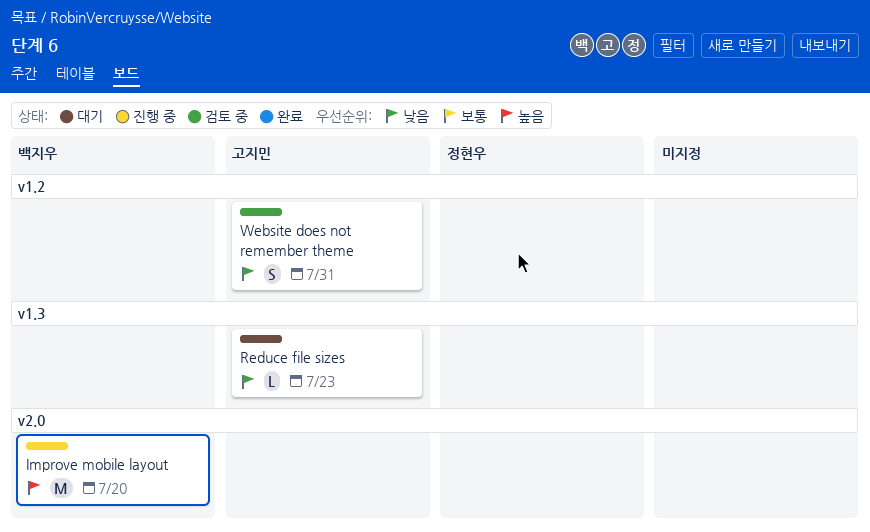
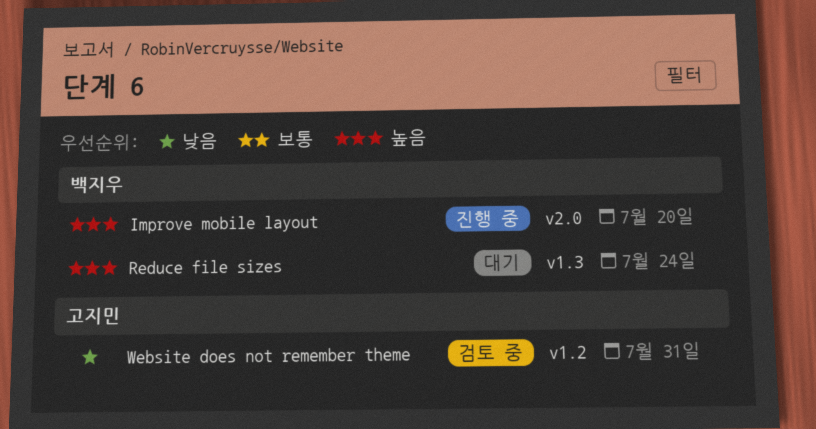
Reduce file sizes, owner: 고지민 -> 백지우
Reduce file sizes, priority: 낮음 -> 높음
Reduce file sizes, due: Jul 23 -> Jul 24

